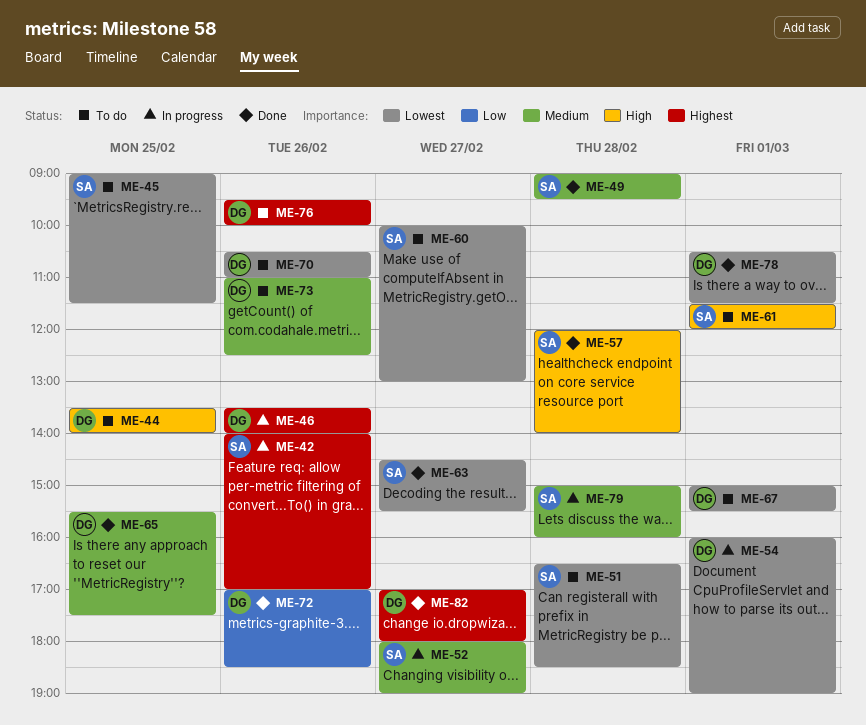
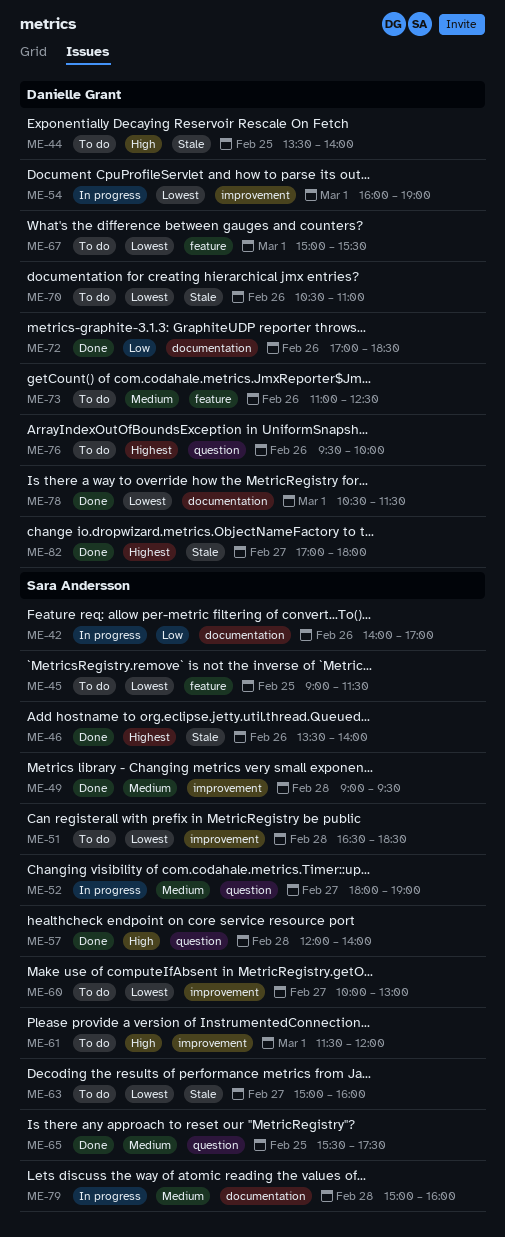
ME-42, priority: Highest -> Low
ME-46, status: In progress -> Done
ME-46, owner: Danielle Grant -> Sara Andersson
ME-63, status: Done -> To do
ME-63, begins: 14:30 -> 15:00
ME-63, ends: 15:30 -> 16:00
ME-65, owner: Danielle Grant -> Sara Andersson

